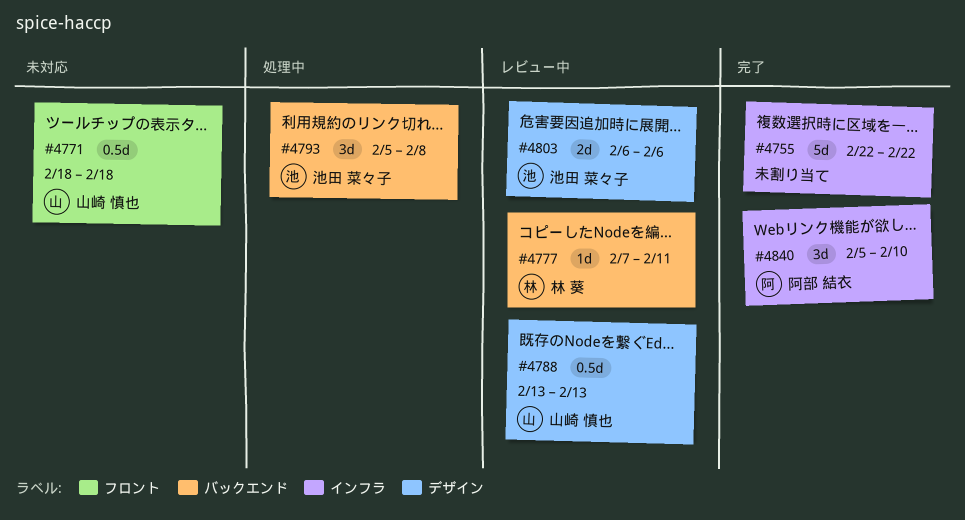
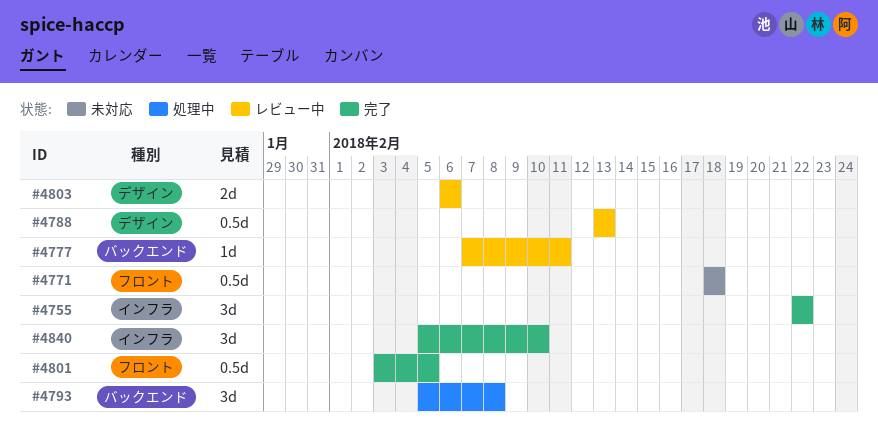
#4755, estimate: 5d -> 3d
#4801: none -> present

